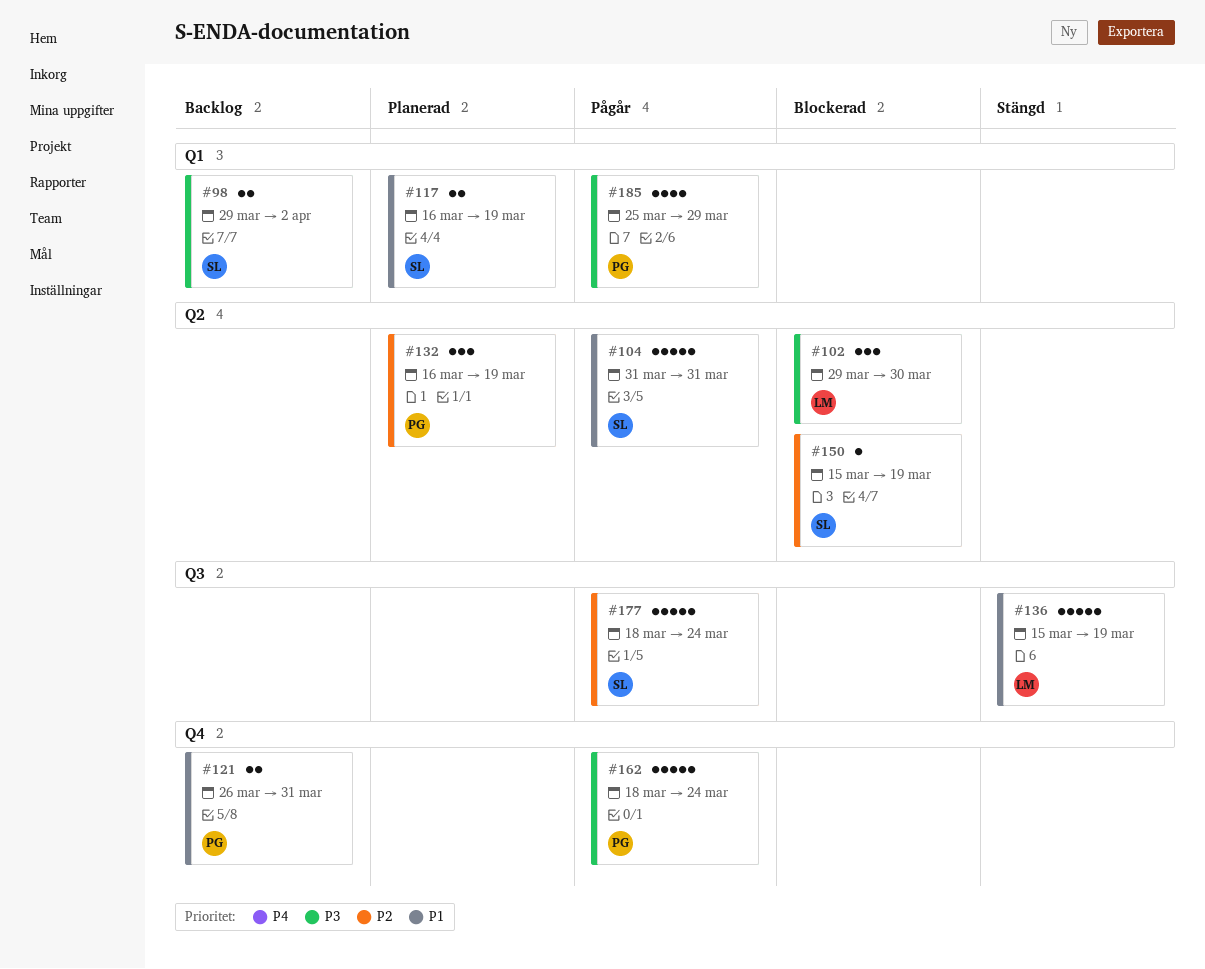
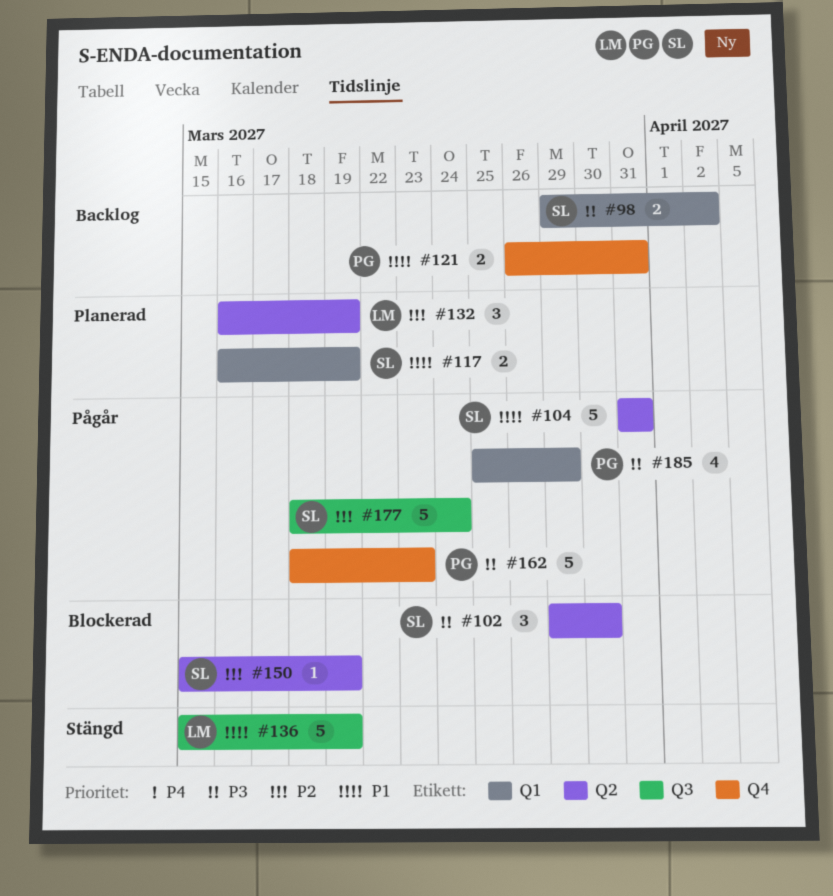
#102, owner: LM -> SL
#132, owner: PG -> LM
#162, due: Mar 24 -> Mar 23

